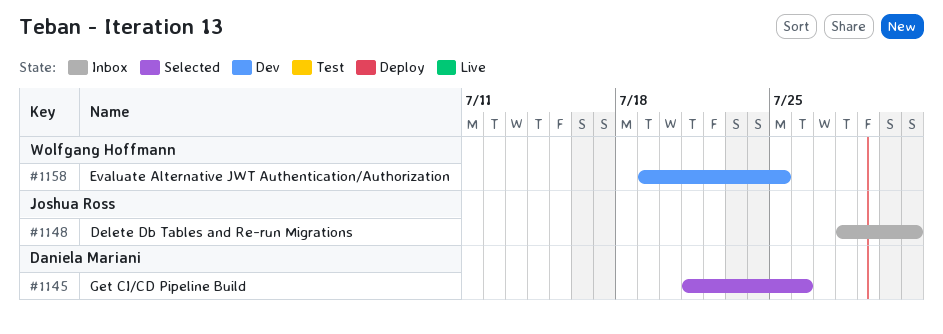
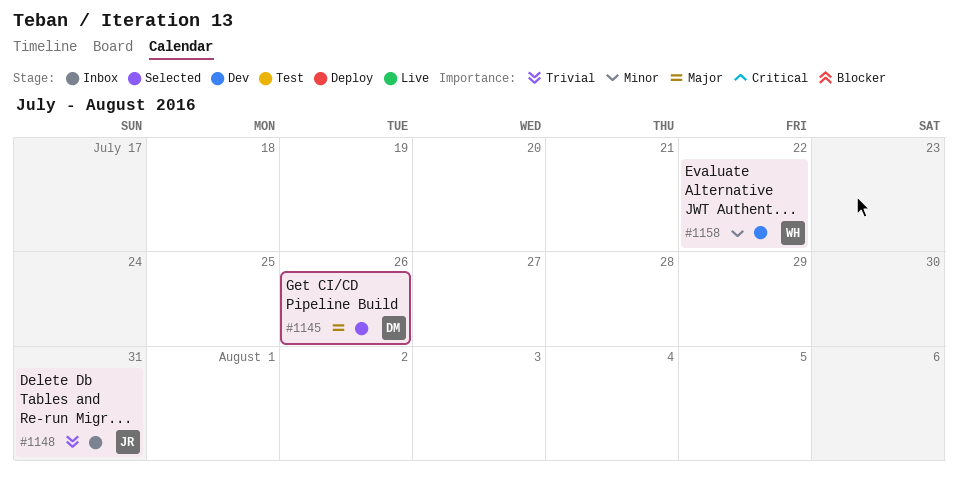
#1158, due: Jul 25 -> Jul 22

